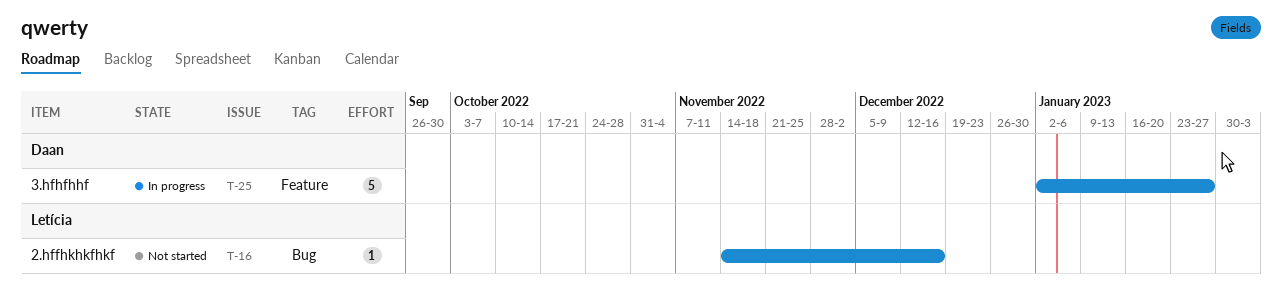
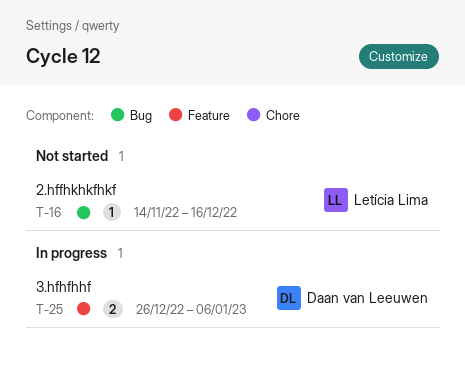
T-25, estimate: 5 -> 2
T-25, start: Jan 2 -> Dec 26
T-25, due: Jan 27 -> Jan 6

